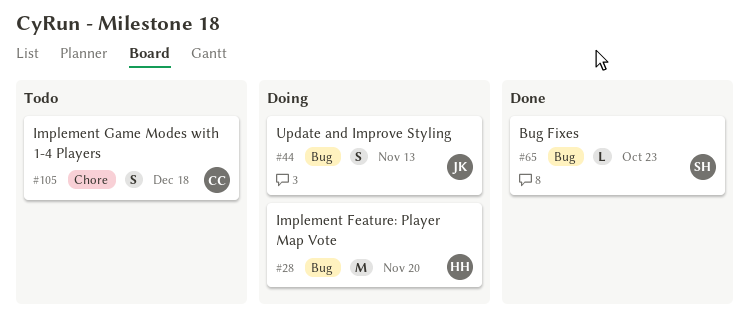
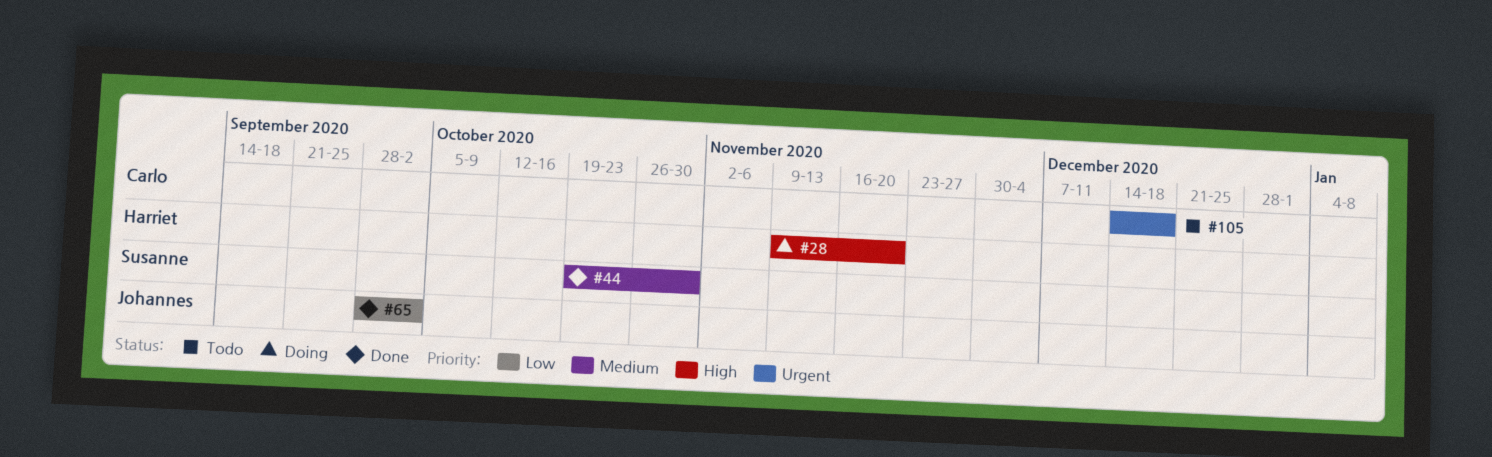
#44, status: Doing -> Done
#44, owner: Johannes -> Susanne
#44, due: Nov 13 -> Oct 30
#65, owner: Susanne -> Johannes
#65, due: Oct 23 -> Oct 2

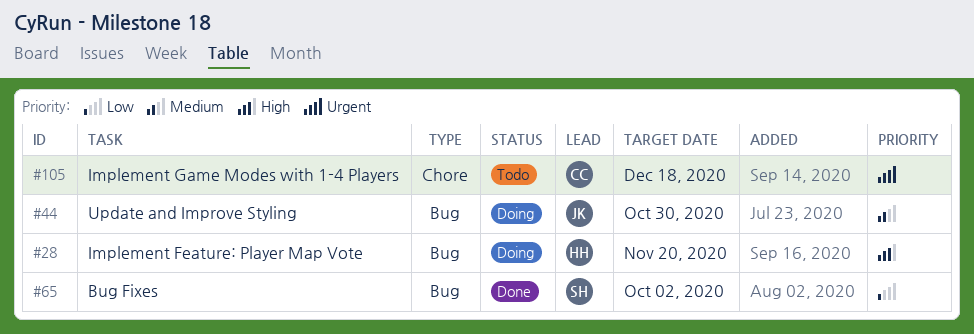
#44, status: Done -> Doing
#44, owner: Susanne -> Johannes
#65, owner: Johannes -> Susanne

